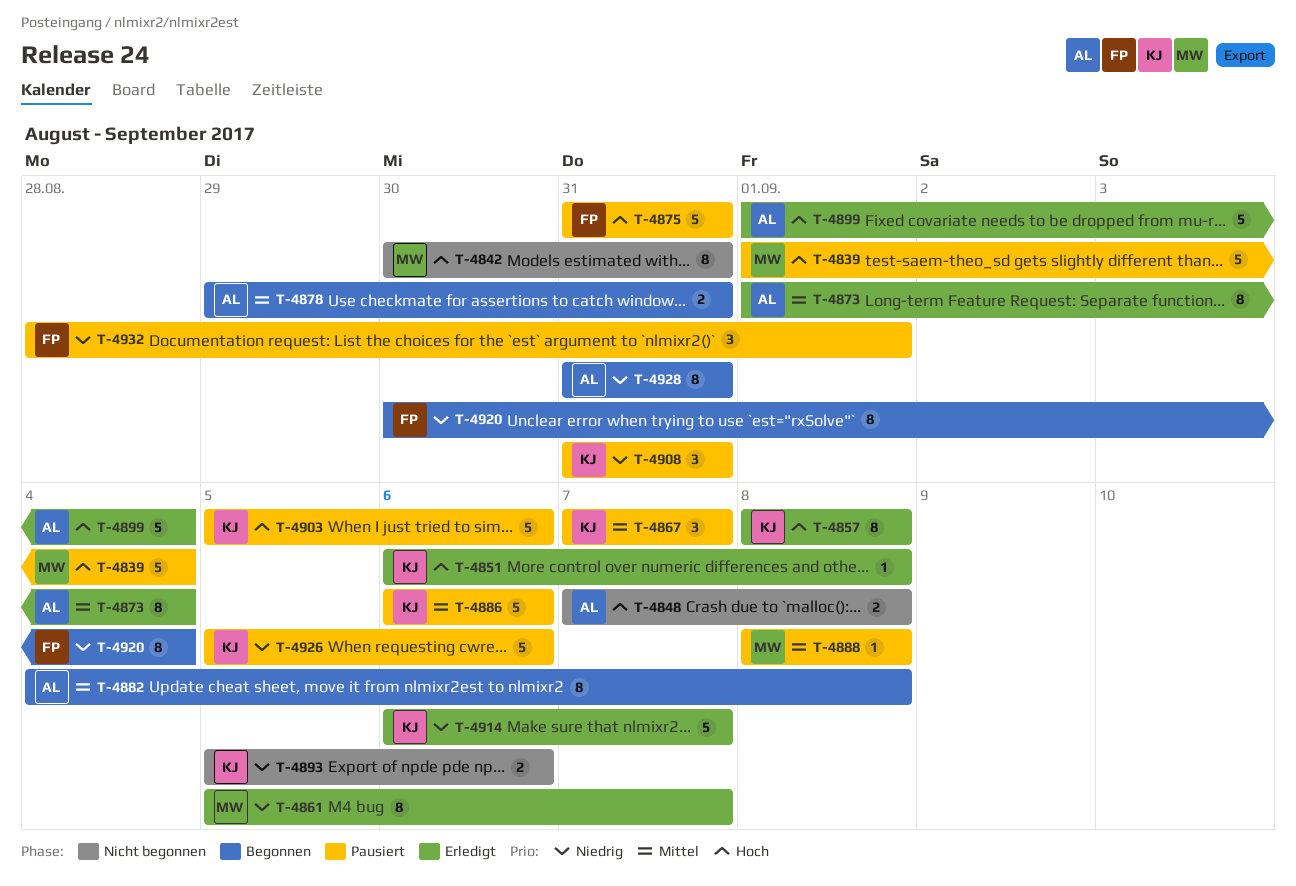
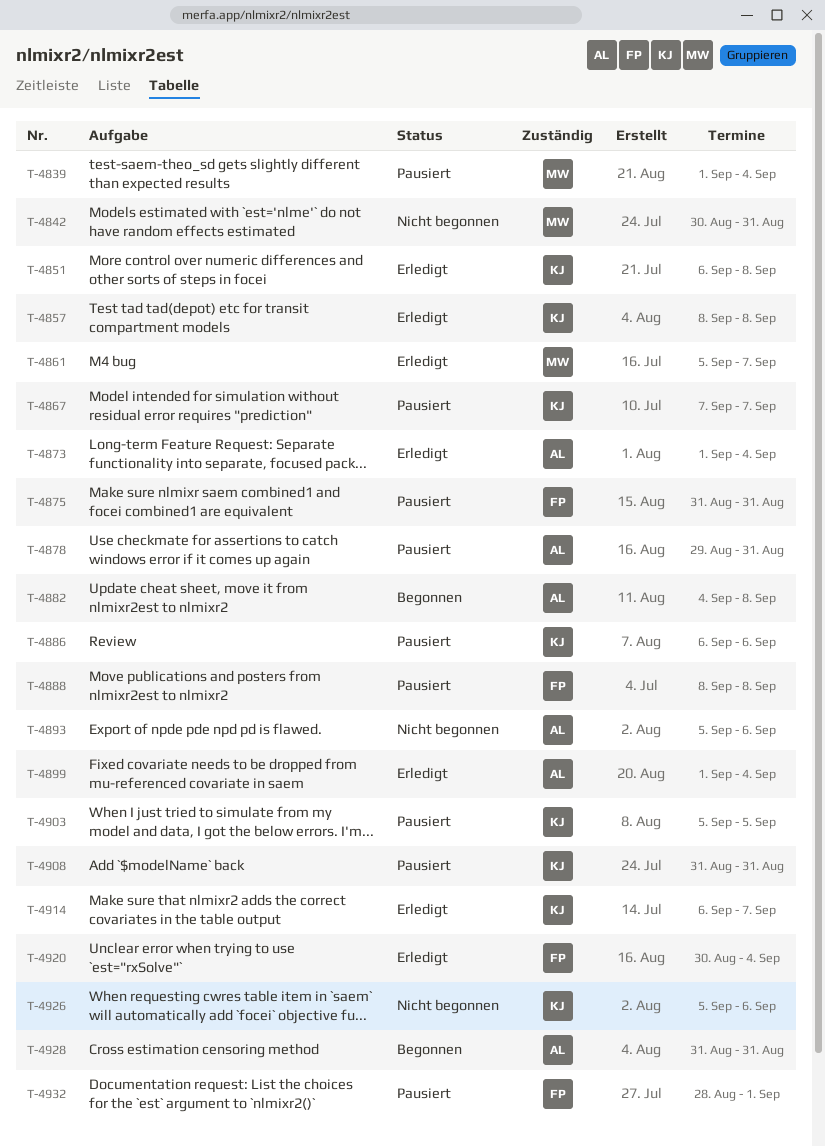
T-4848: present -> none
T-4878, status: Begonnen -> Pausiert
T-4888, owner: MW -> FP
T-4893, owner: KJ -> AL
T-4903, due: Sep 6 -> Sep 5
T-4920, status: Begonnen -> Erledigt
T-4926, status: Pausiert -> Nicht begonnen

